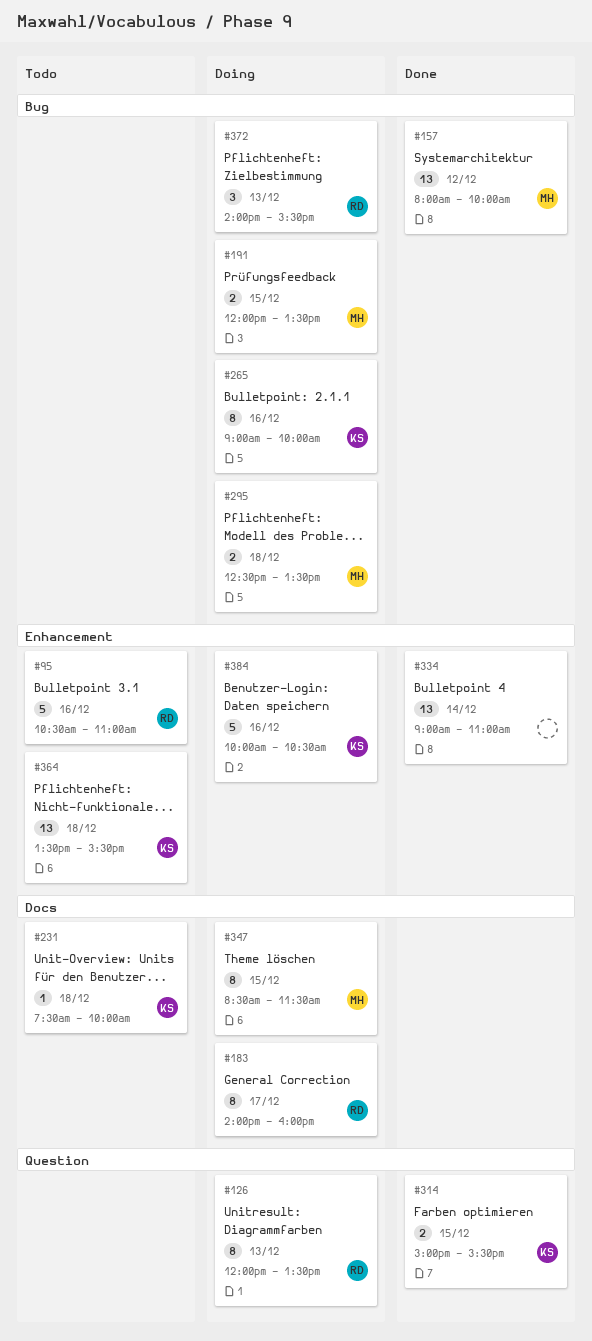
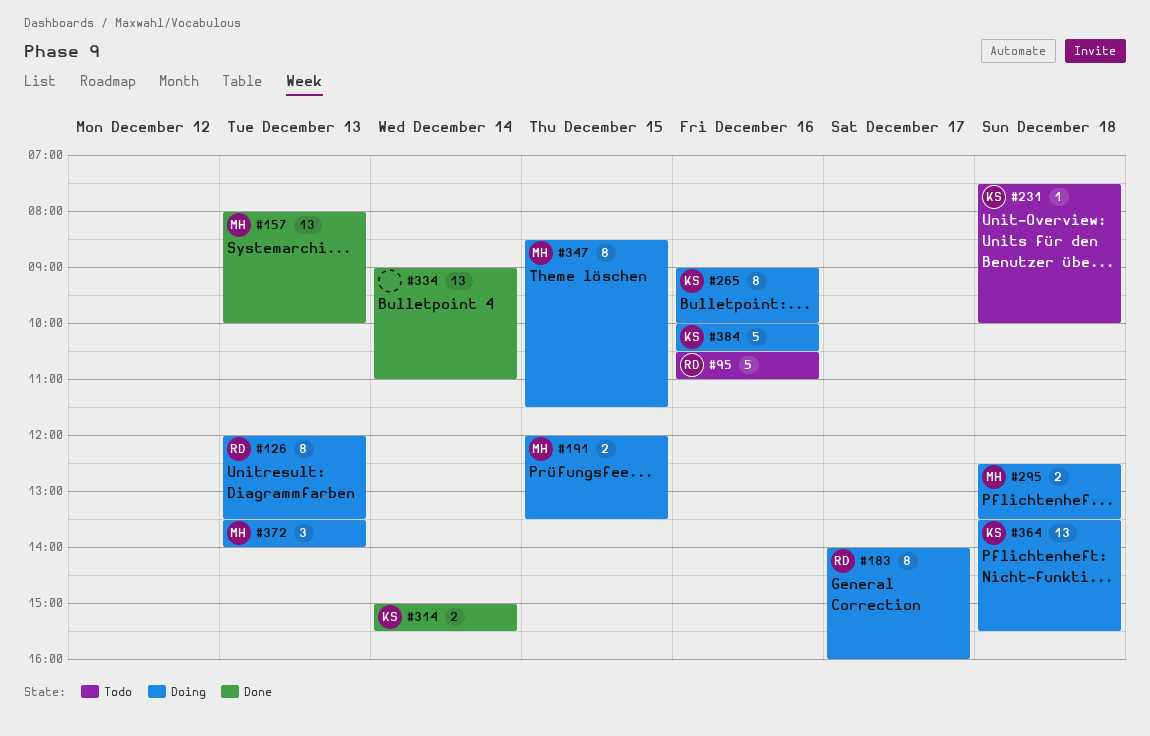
#157, day: Dec 12 -> Dec 13
#314, day: Dec 15 -> Dec 14
#364, status: Todo -> Doing
#372, owner: RD -> MH
#372, begins: 14:00 -> 13:30
#372, ends: 15:30 -> 14:00

